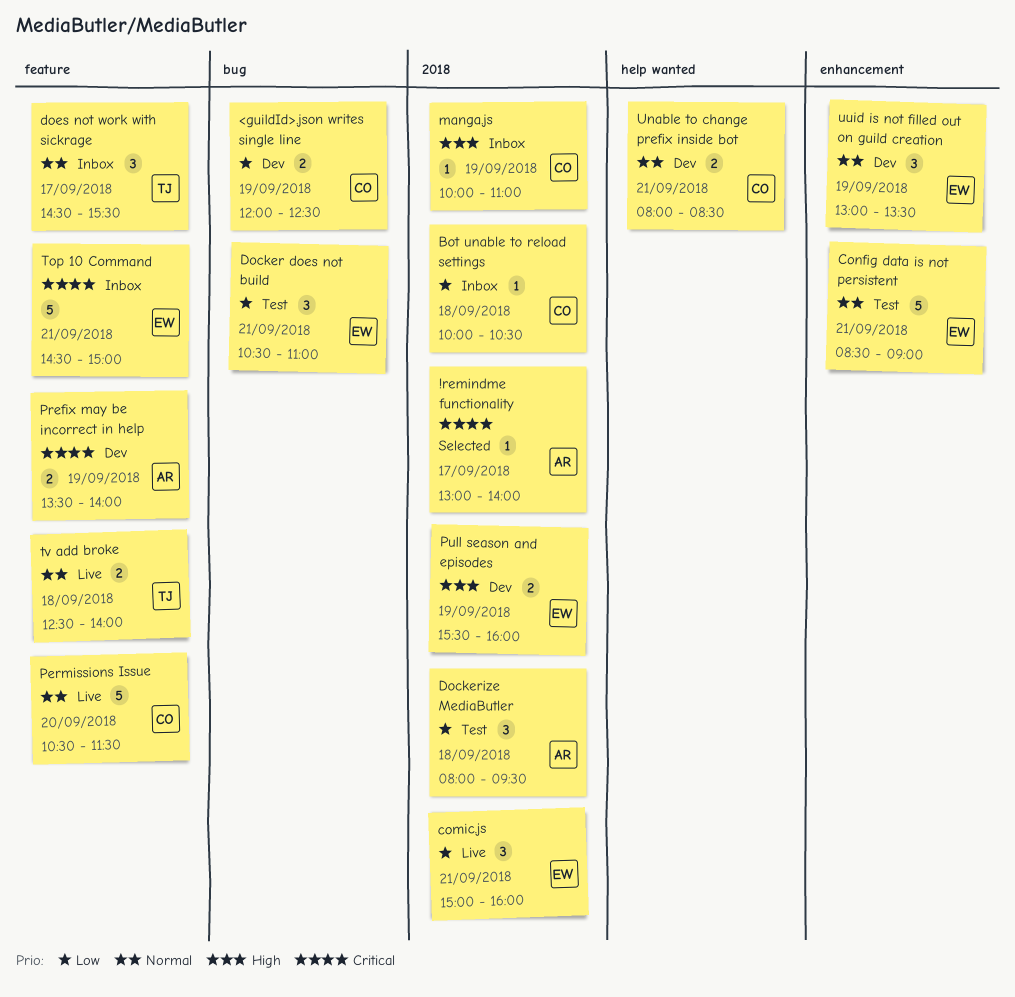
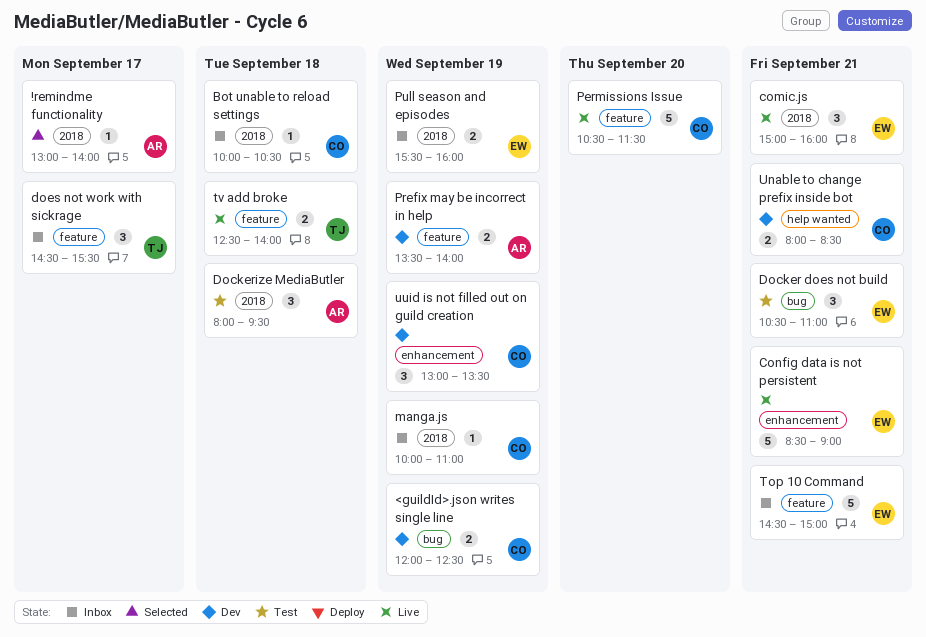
Config data is not persistent, status: Test -> Live
Pull season and episodes, status: Dev -> Inbox
uuid is not filled out on guild creation, owner: EW -> CO

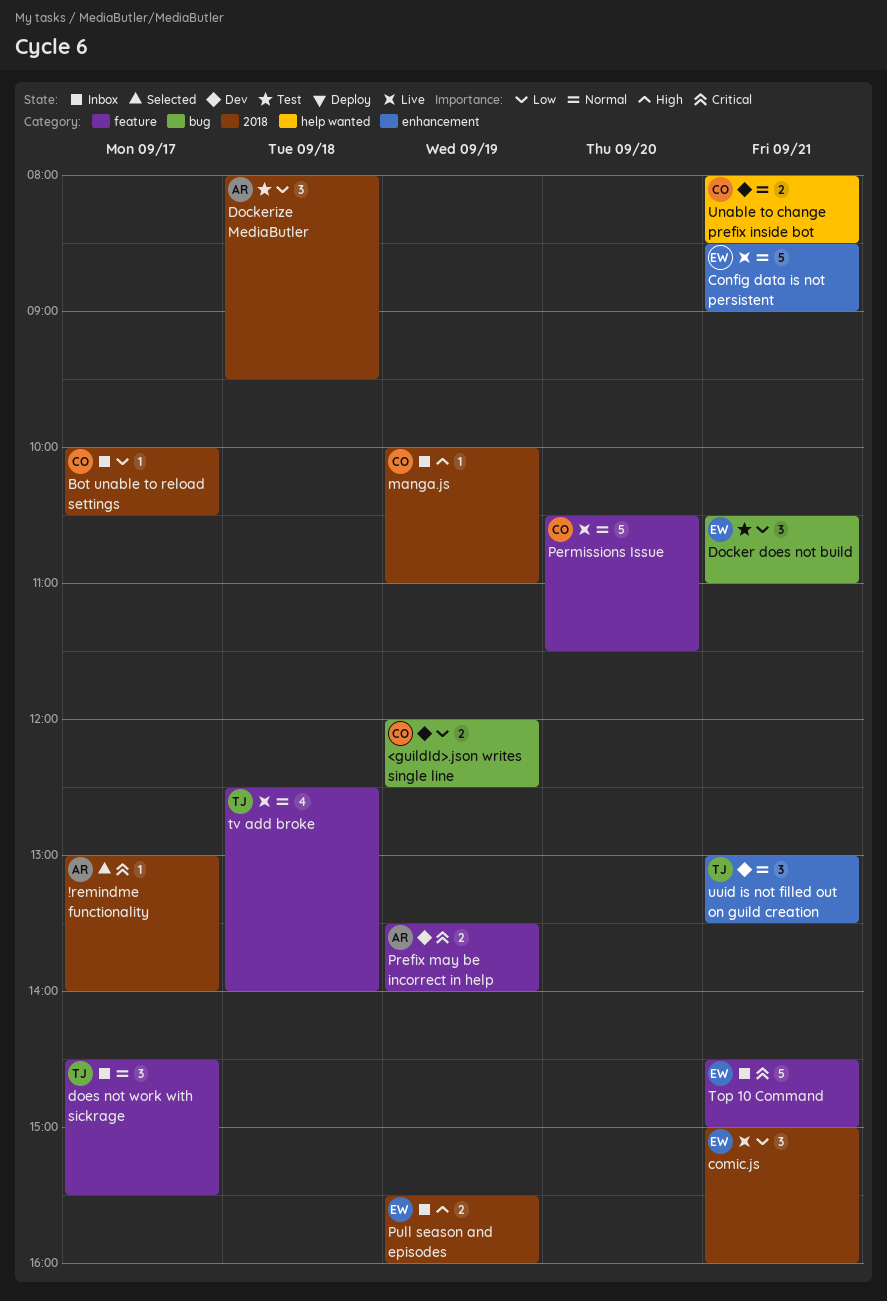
Bot unable to reload settings, day: Sep 18 -> Sep 17
tv add broke, estimate: 2 -> 4
uuid is not filled out on guild creation, owner: CO -> TJ
uuid is not filled out on guild creation, day: Sep 19 -> Sep 21

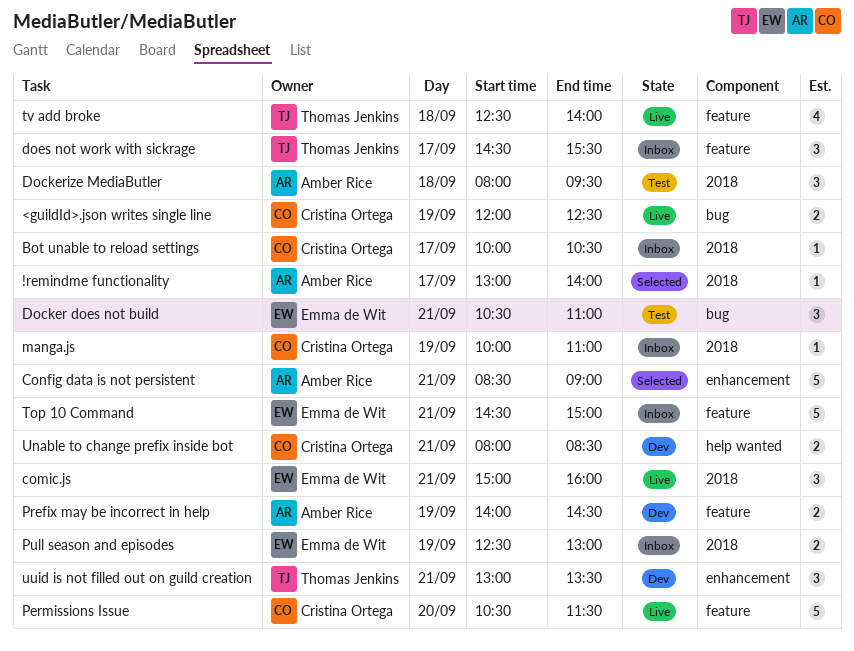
<guildId>.json writes single line, status: Dev -> Live
Config data is not persistent, status: Live -> Selected
Config data is not persistent, owner: Emma de Wit -> Amber Rice
Prefix may be incorrect in help, begins: 13:30 -> 14:00
Prefix may be incorrect in help, ends: 14:00 -> 14:30
Pull season and episodes, begins: 15:30 -> 12:30
Pull season and episodes, ends: 16:00 -> 13:00

